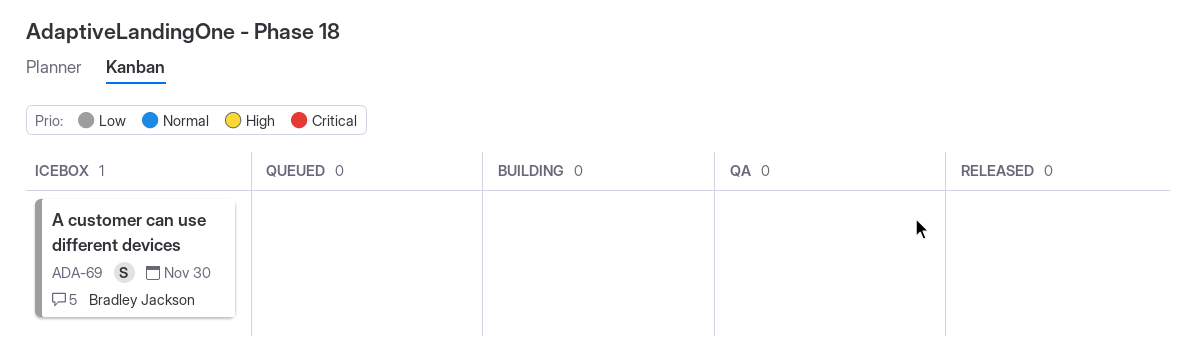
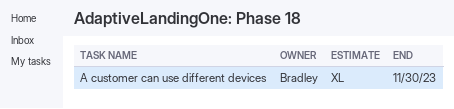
A customer can use different devices, estimate: S -> XL

